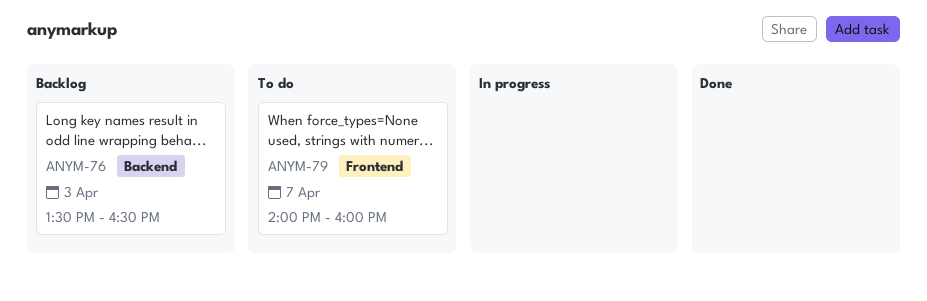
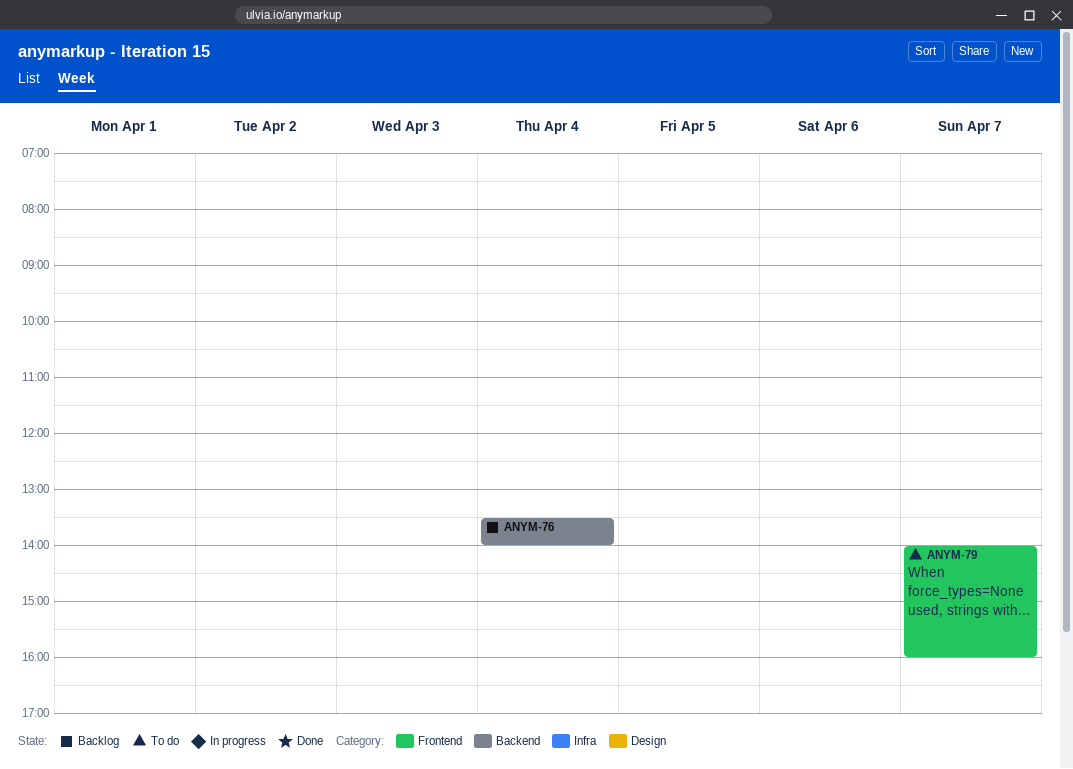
ANYM-76, day: Apr 3 -> Apr 4
ANYM-76, ends: 16:30 -> 14:00

